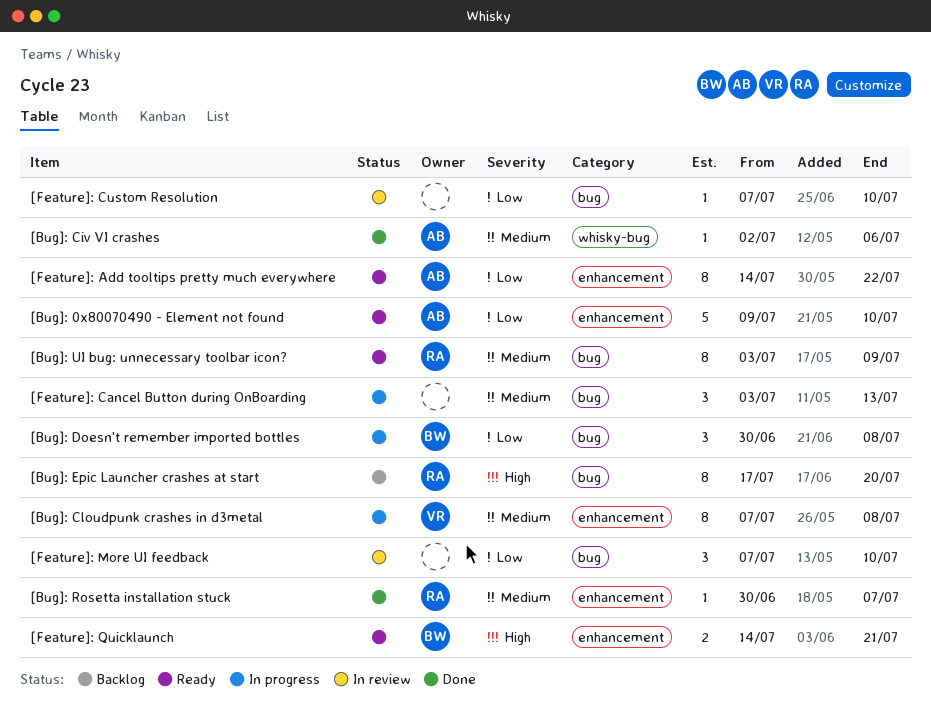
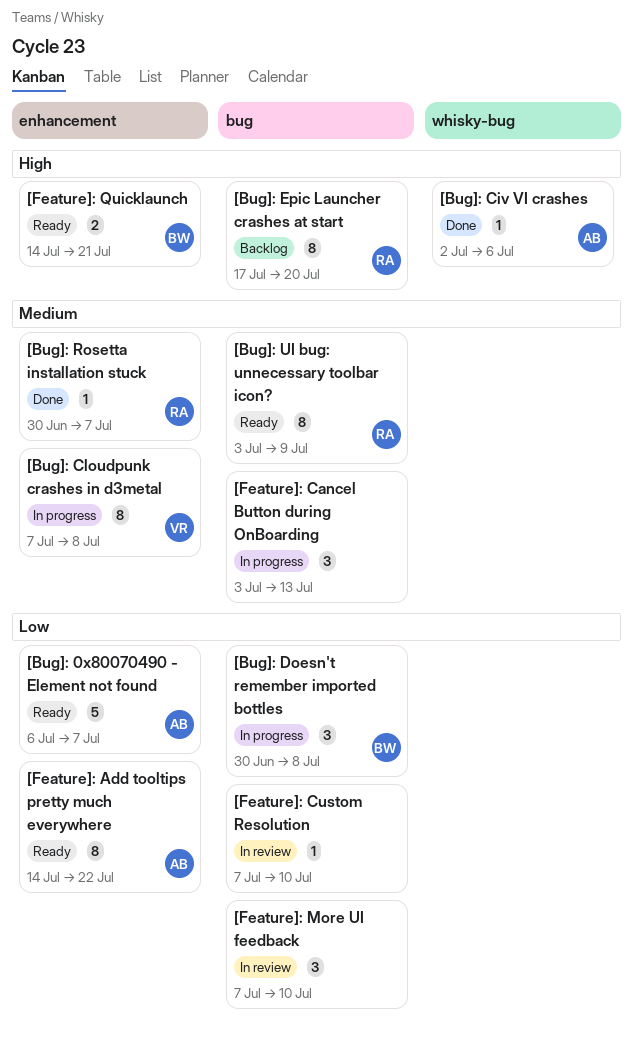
[Bug]: 0x80070490 - Element not found, start: Jul 9 -> Jul 6
[Bug]: 0x80070490 - Element not found, due: Jul 10 -> Jul 7
[Bug]: Civ VI crashes, priority: Medium -> High

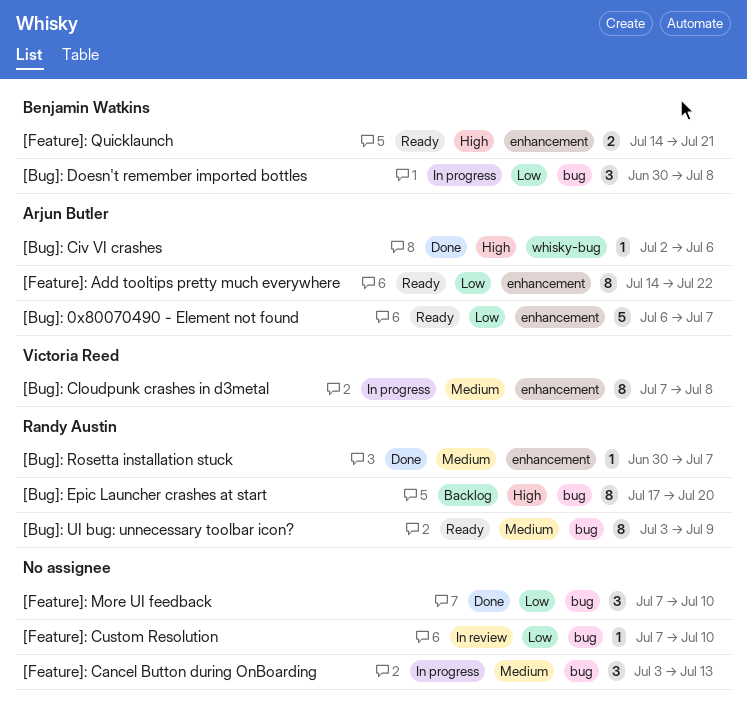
[Feature]: More UI feedback, status: In review -> Done

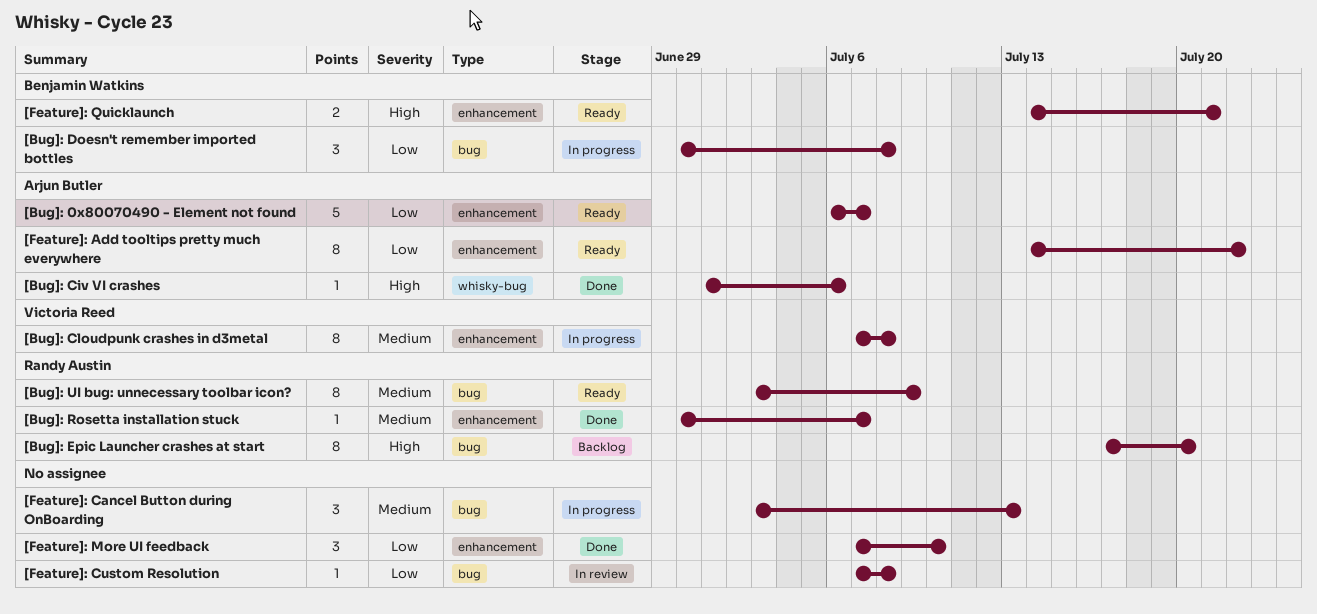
[Bug]: Civ VI crashes, start: Jul 2 -> Jul 1
[Feature]: Custom Resolution, due: Jul 10 -> Jul 8
[Feature]: More UI feedback, label: bug -> enhancement

